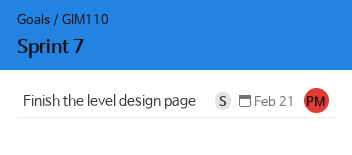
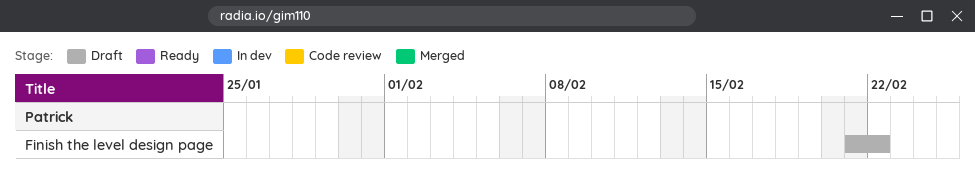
Finish the level design page, due: Feb 21 -> Feb 22

